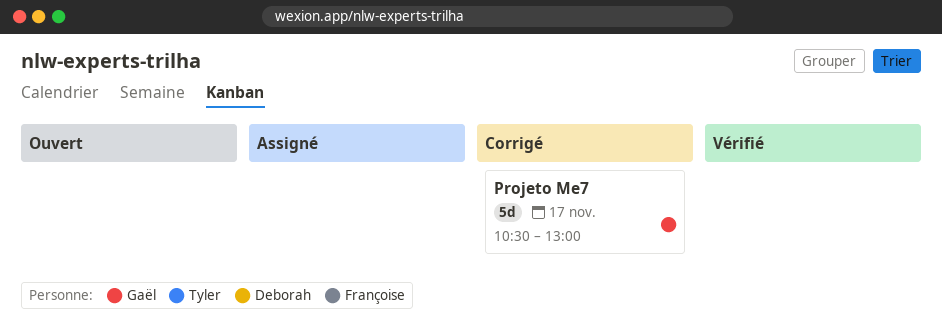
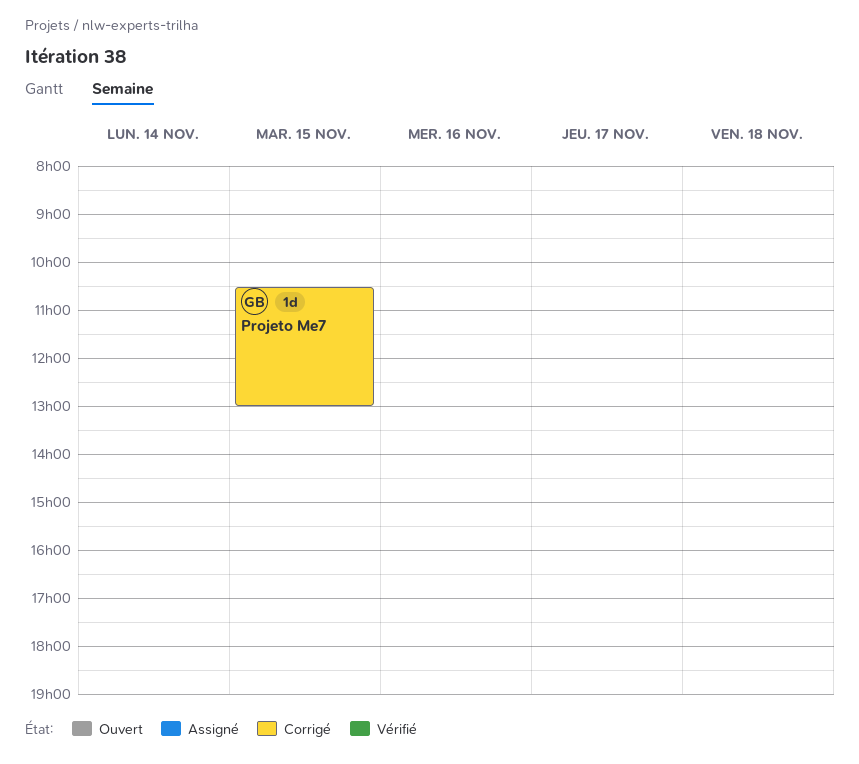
Projeto Me7, estimate: 5d -> 1d
Projeto Me7, day: Nov 17 -> Nov 15

